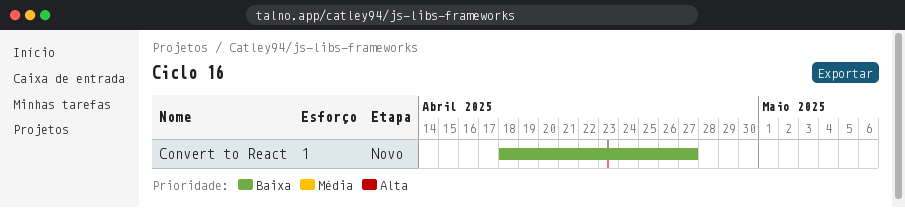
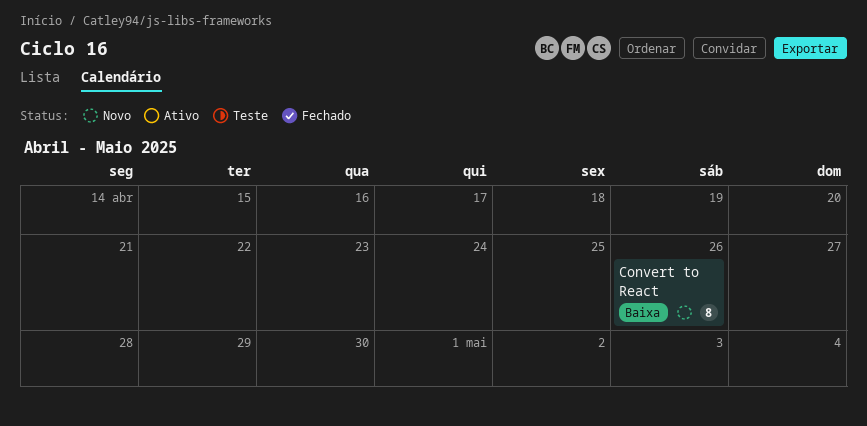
Convert to React, estimate: 1 -> 8
Convert to React, due: Apr 27 -> Apr 26

